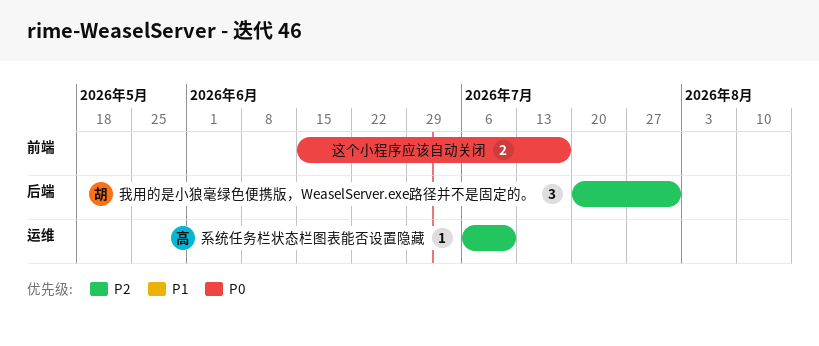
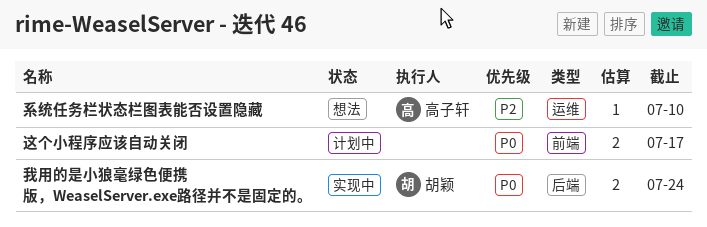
我用的是小狼毫绿色便携版，WeaselServer.exe路径并不是固定的。, priority: P2 -> P0
我用的是小狼毫绿色便携版，WeaselServer.exe路径并不是固定的。, estimate: 3 -> 2
我用的是小狼毫绿色便携版，WeaselServer.exe路径并不是固定的。, due: Jul 31 -> Jul 24

